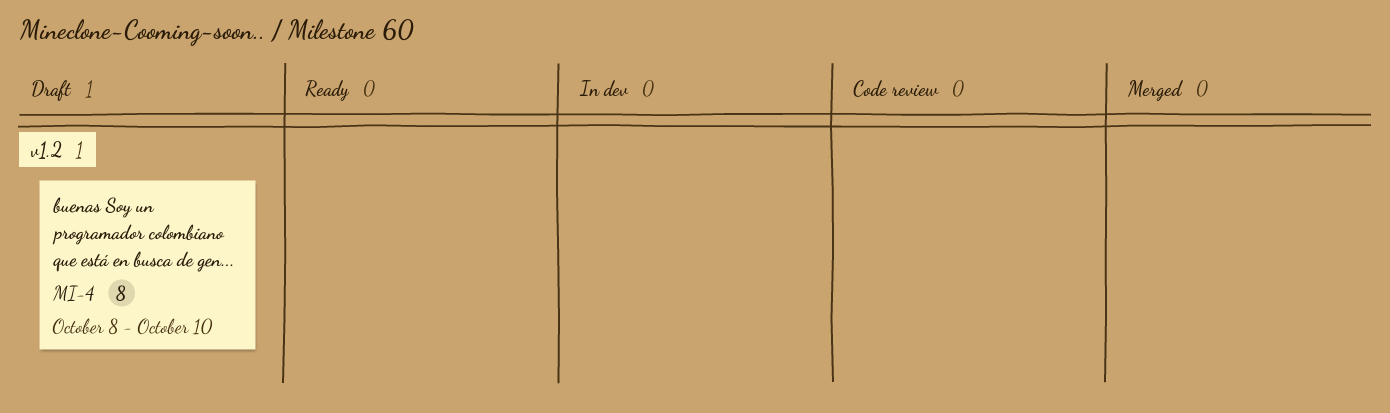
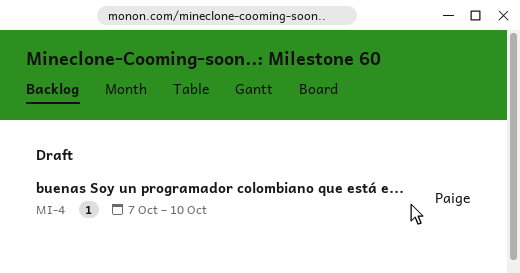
MI-4, estimate: 8 -> 1
MI-4, start: Oct 8 -> Oct 7

